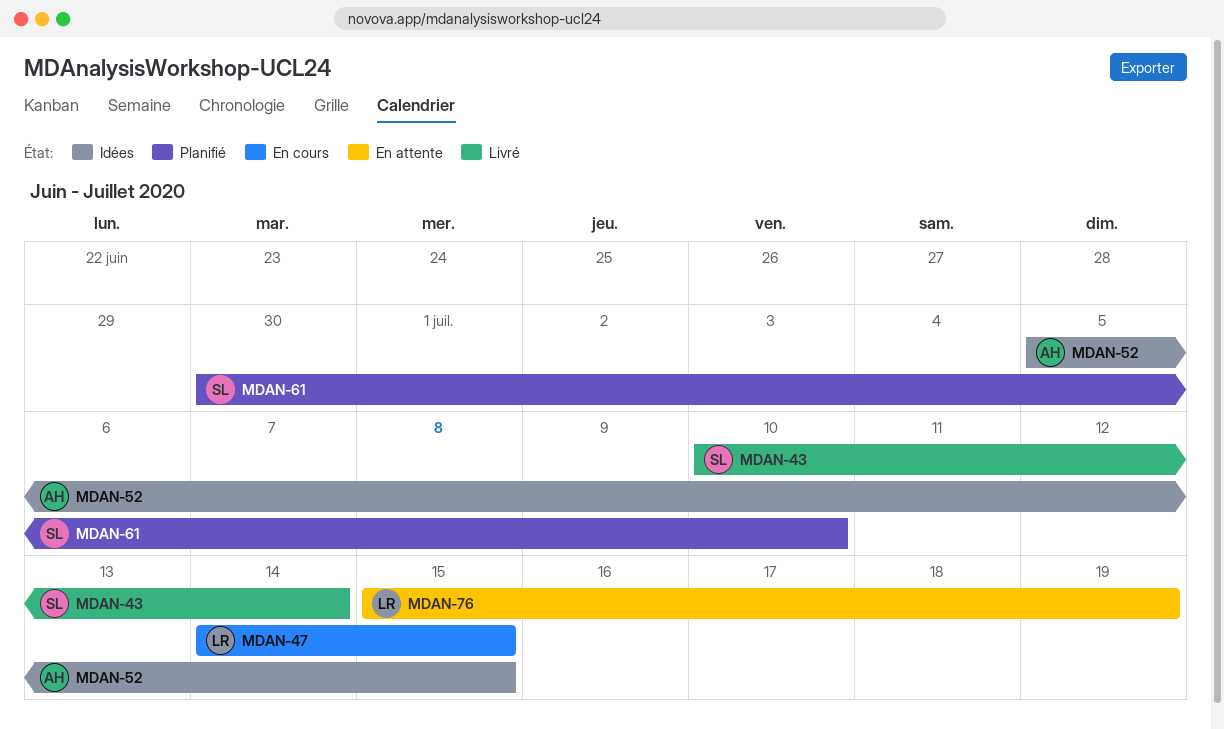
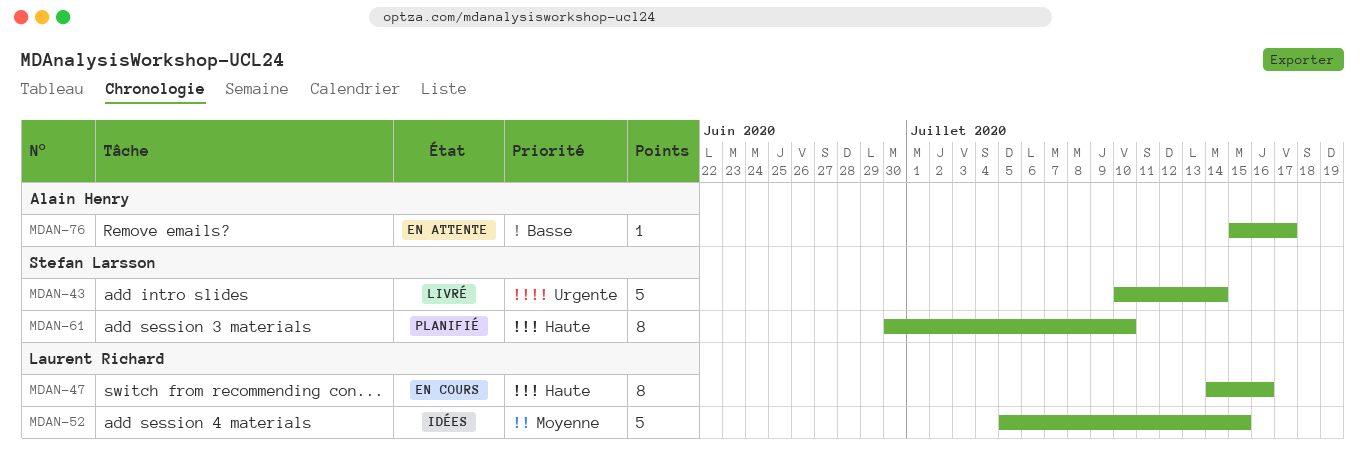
MDAN-47, due: Jul 15 -> Jul 16
MDAN-52, owner: Alain Henry -> Laurent Richard
MDAN-76, owner: Laurent Richard -> Alain Henry
MDAN-76, due: Jul 19 -> Jul 17

